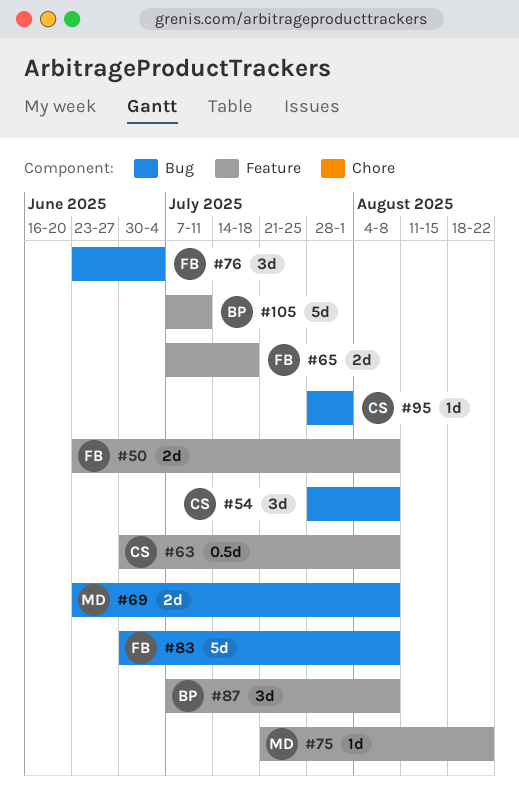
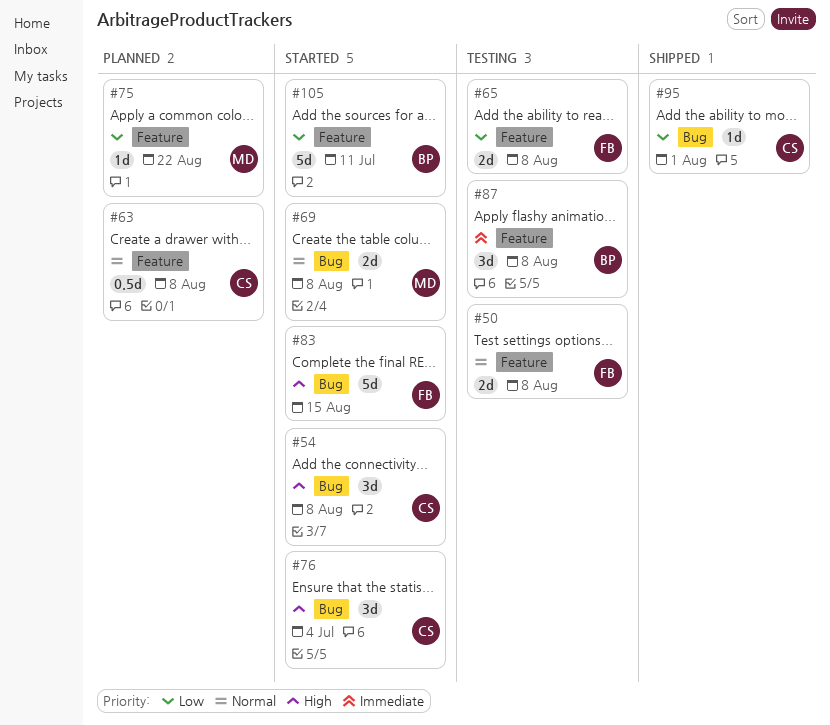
#65, due: Jul 18 -> Aug 8
#76, owner: FB -> CS
#83, due: Aug 8 -> Aug 15

